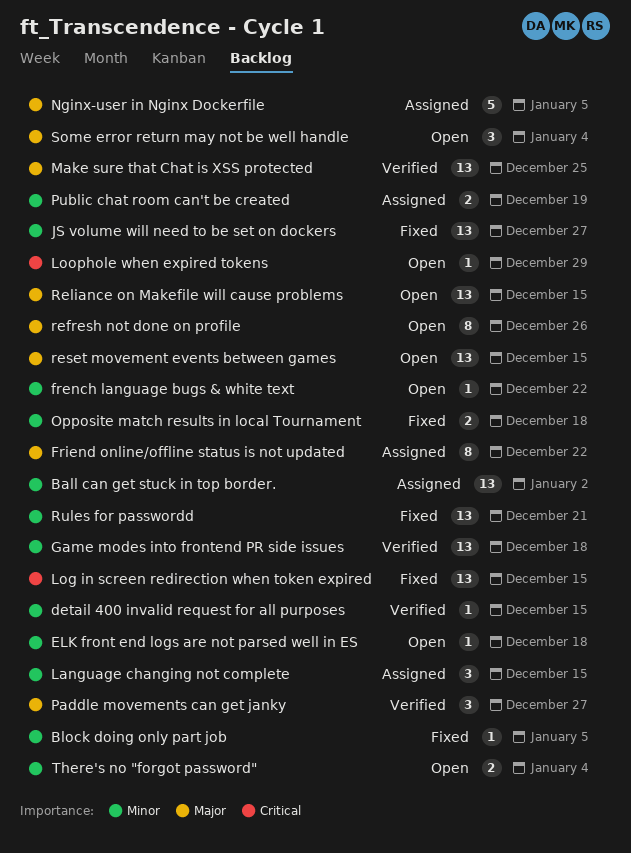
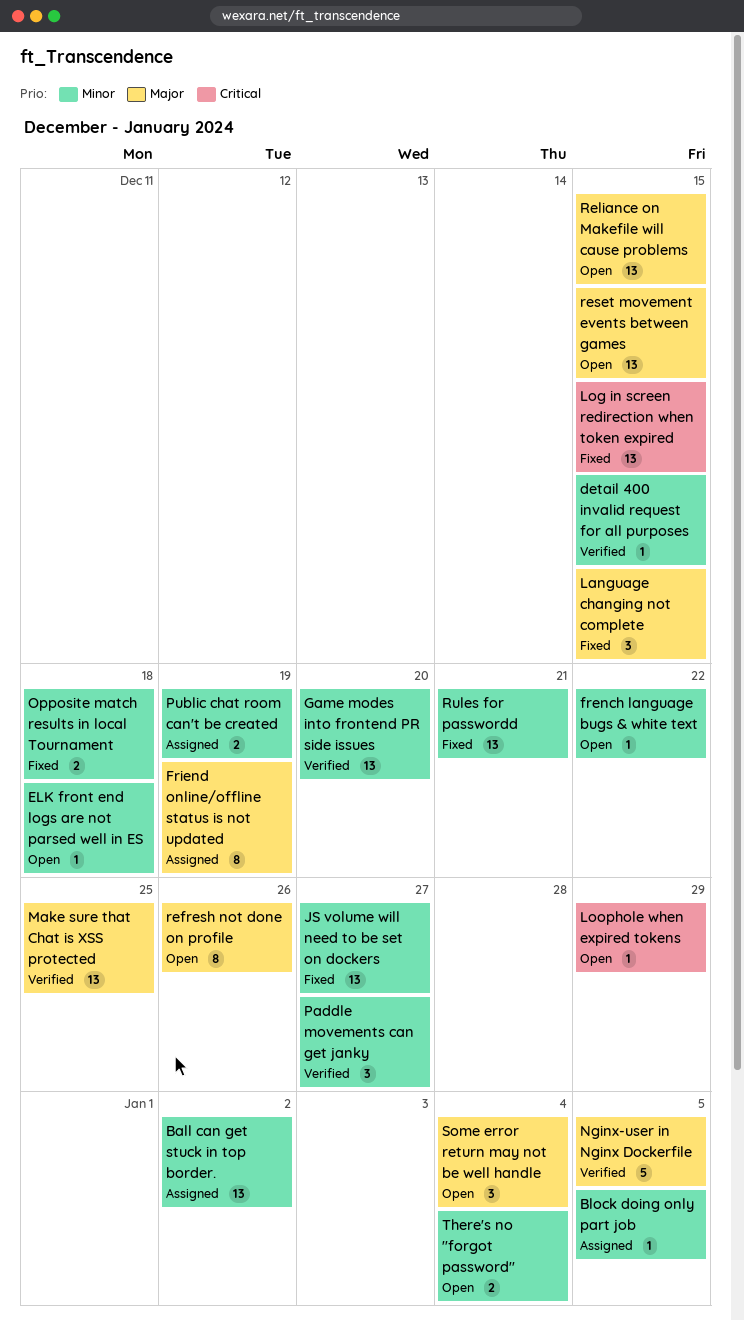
Block doing only part job, status: Fixed -> Assigned
Friend online/offline status is not updated, due: Dec 22 -> Dec 19
Game modes into frontend PR side issues, due: Dec 18 -> Dec 20
Language changing not complete, status: Assigned -> Fixed
Language changing not complete, priority: Minor -> Major
Nginx-user in Nginx Dockerfile, status: Assigned -> Verified
Paddle movements can get janky, priority: Major -> Minor

